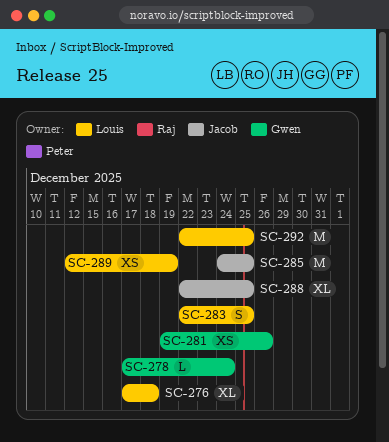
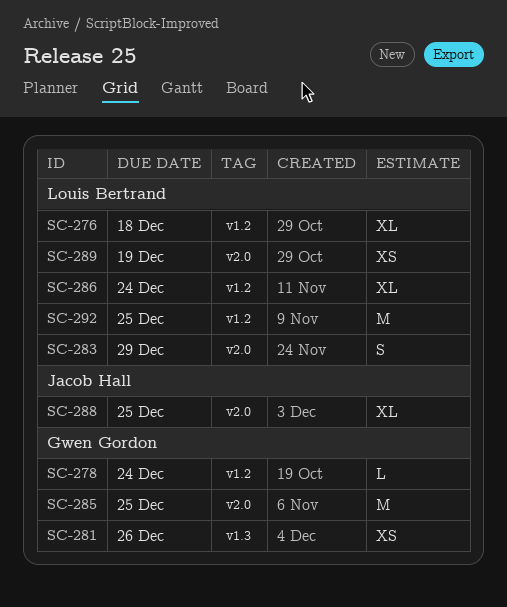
SC-283, due: Dec 25 -> Dec 29
SC-285, owner: Jacob Hall -> Gwen Gordon
SC-286: none -> present

